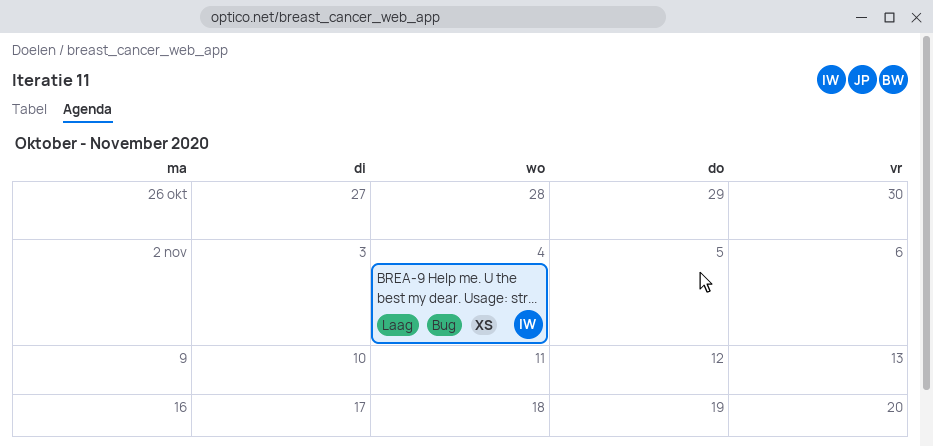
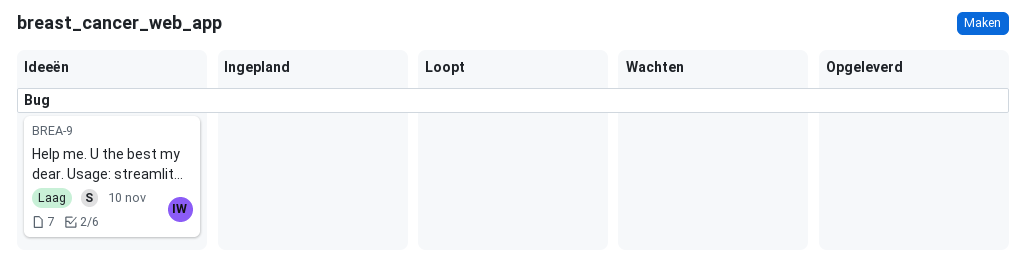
BREA-9, estimate: XS -> S
BREA-9, due: Nov 4 -> Nov 10

